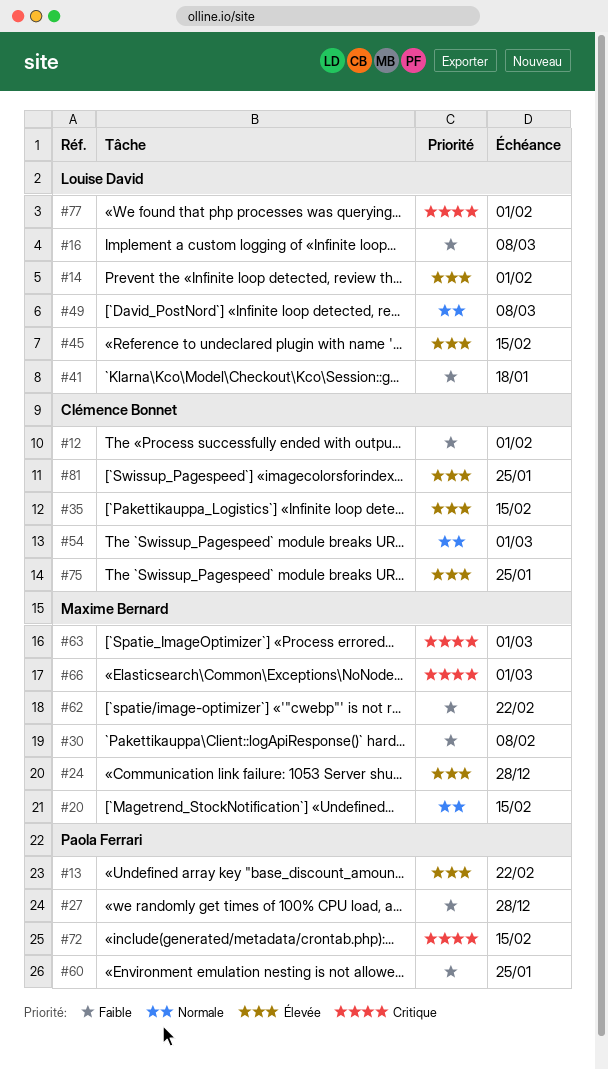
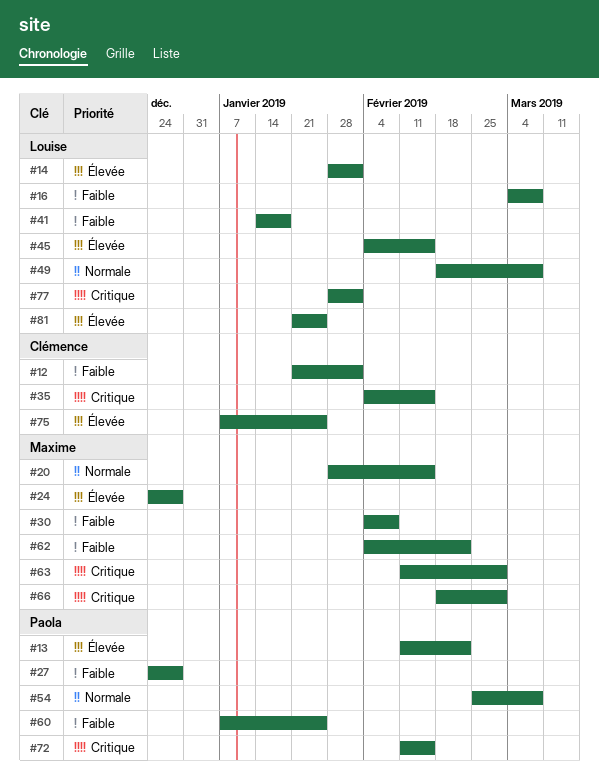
#35, priority: Élevée -> Critique
#54, owner: Clémence Bonnet -> Paola Ferrari
#54, due: Mar 1 -> Mar 8
#81, owner: Clémence Bonnet -> Louise David

